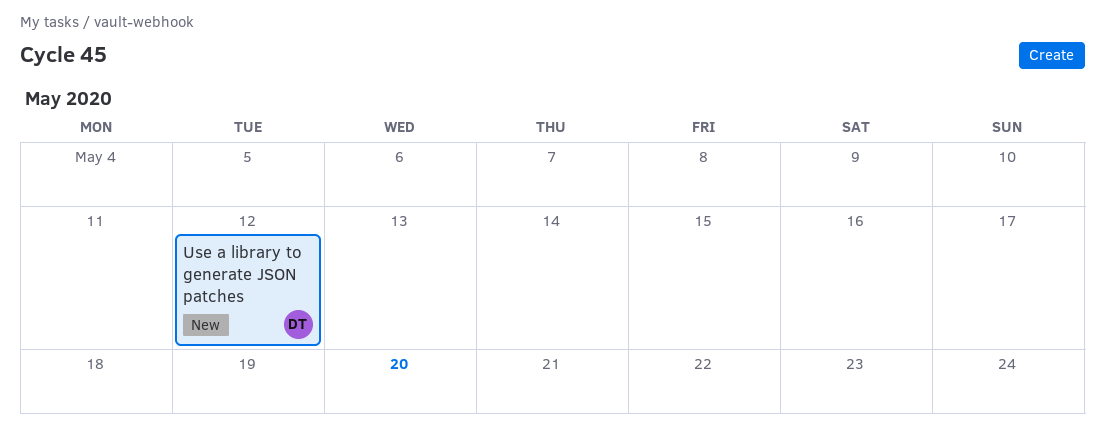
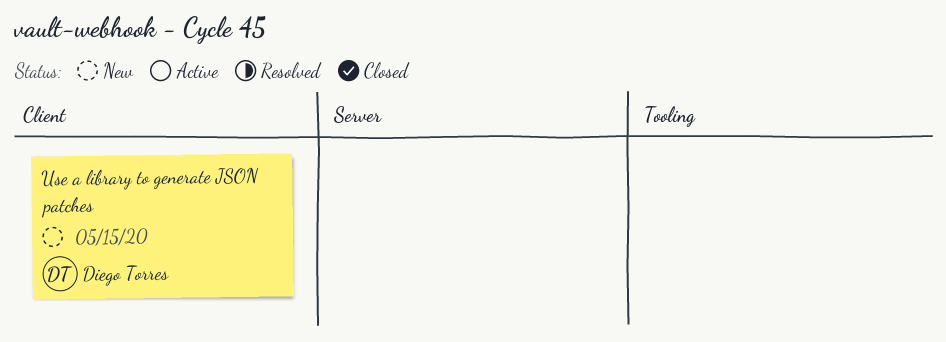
Use a library to generate JSON patches, due: May 12 -> May 15

